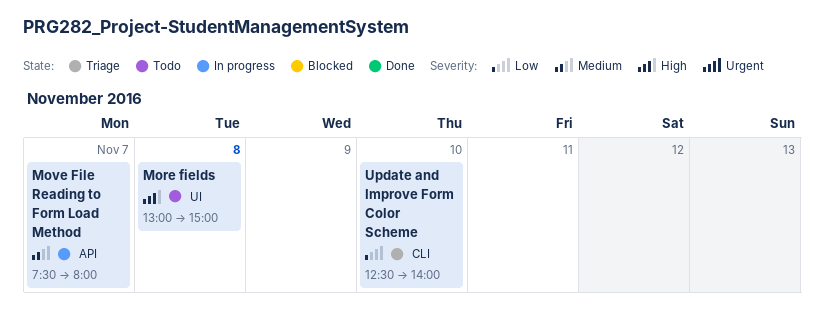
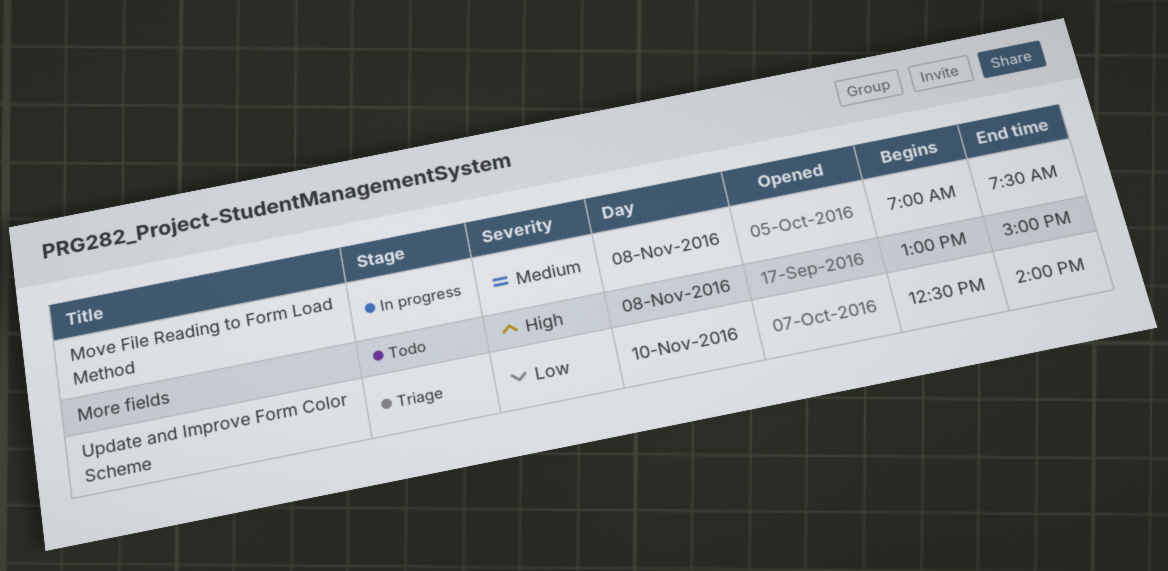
Move File Reading to Form Load Method, day: Nov 7 -> Nov 8
Move File Reading to Form Load Method, begins: 07:30 -> 07:00
Move File Reading to Form Load Method, ends: 08:00 -> 07:30

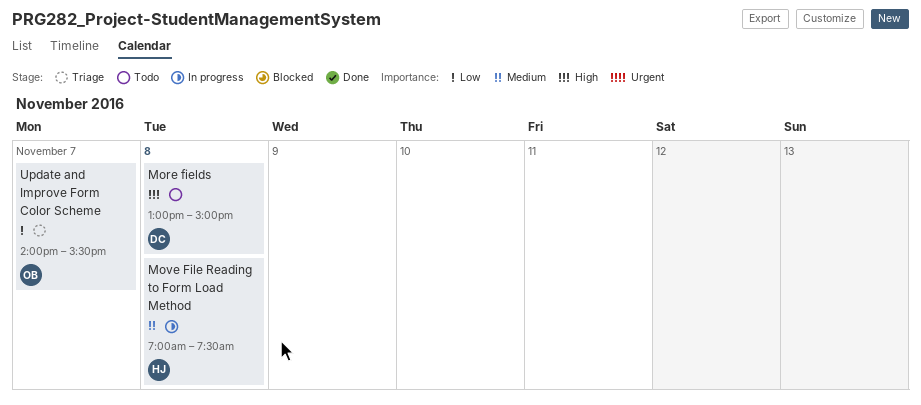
Update and Improve Form Color Scheme, day: Nov 10 -> Nov 7
Update and Improve Form Color Scheme, begins: 12:30 -> 14:00
Update and Improve Form Color Scheme, ends: 14:00 -> 15:30

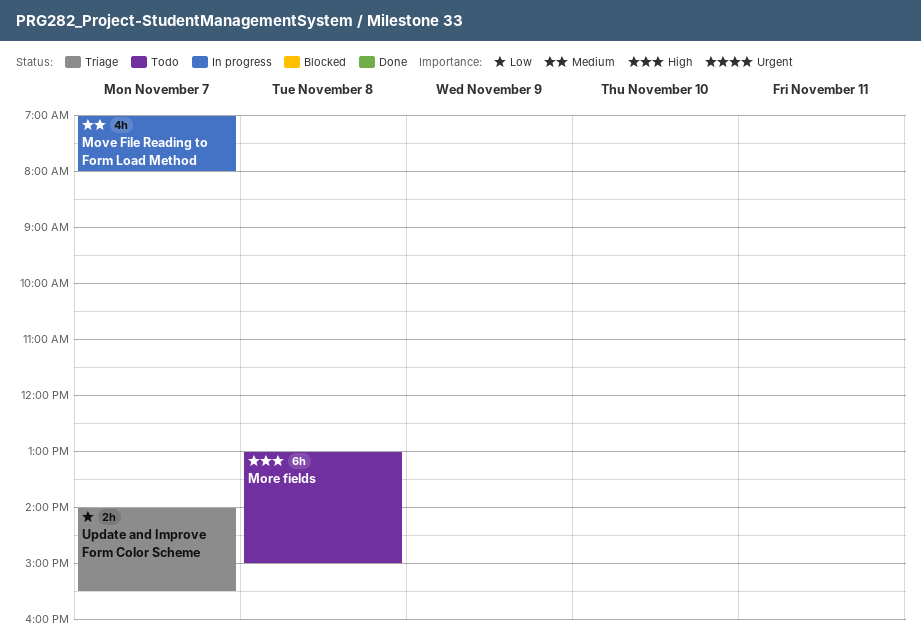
Move File Reading to Form Load Method, day: Nov 8 -> Nov 7
Move File Reading to Form Load Method, ends: 07:30 -> 08:00

